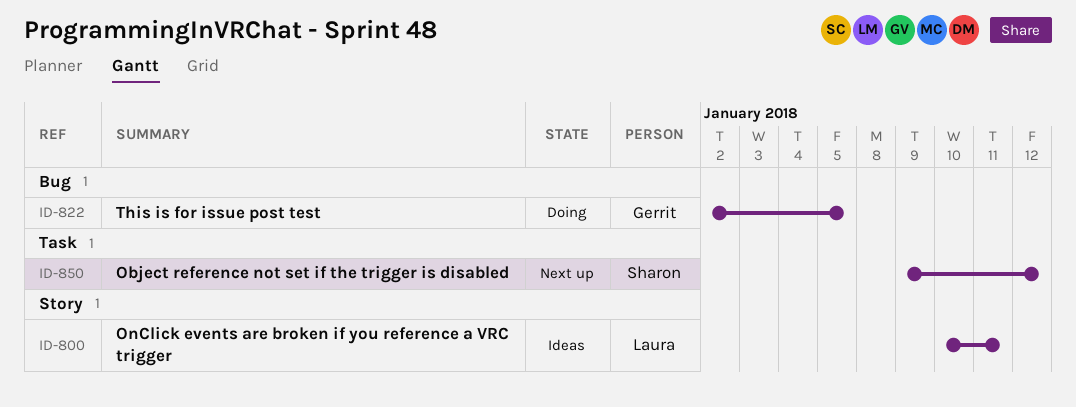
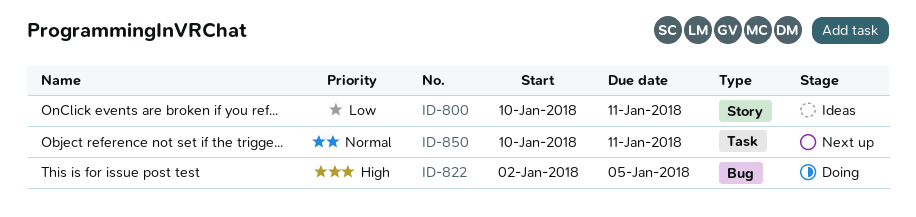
ID-850, start: Jan 9 -> Jan 10
ID-850, due: Jan 12 -> Jan 11

